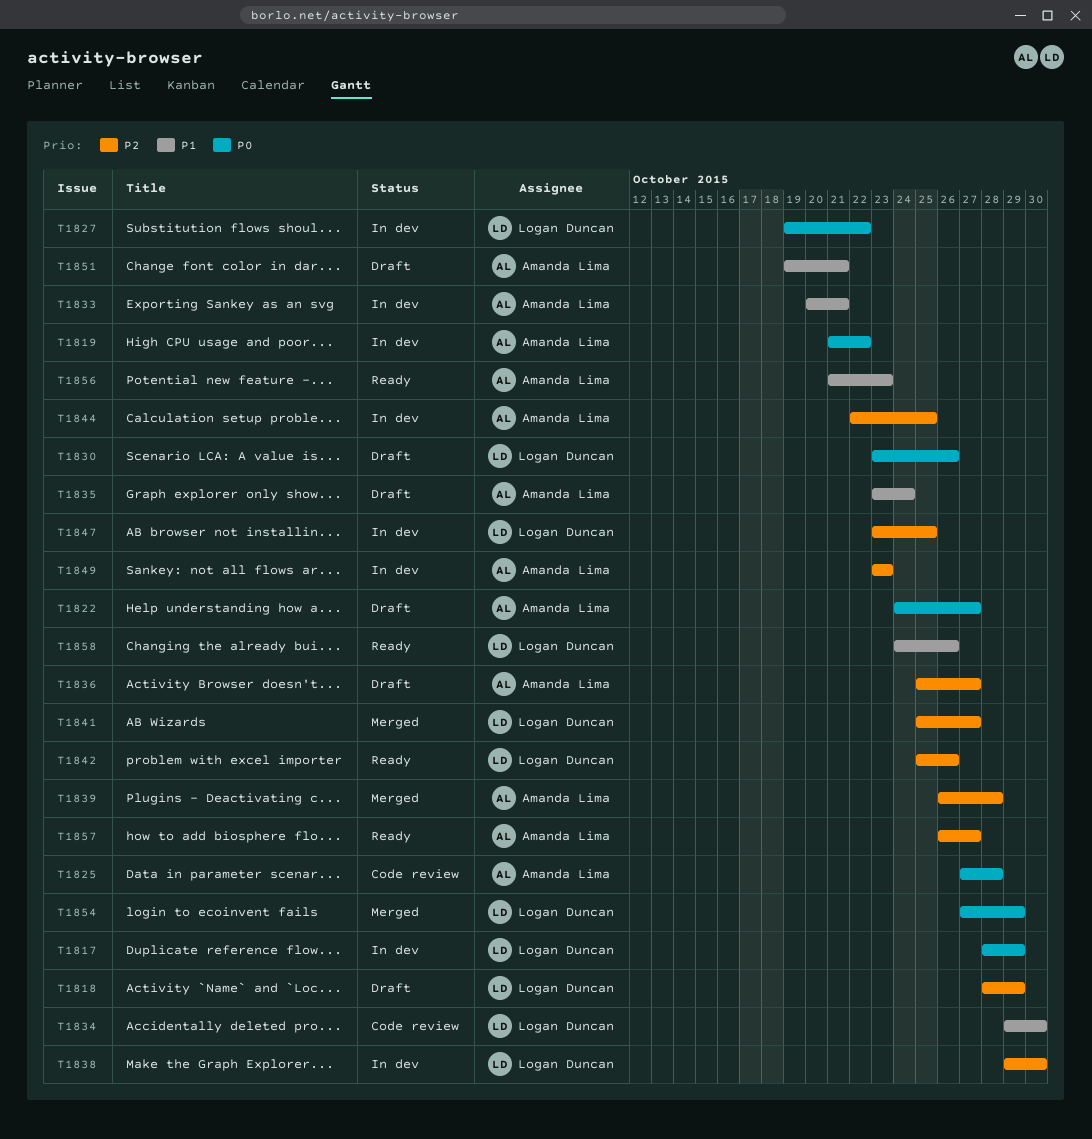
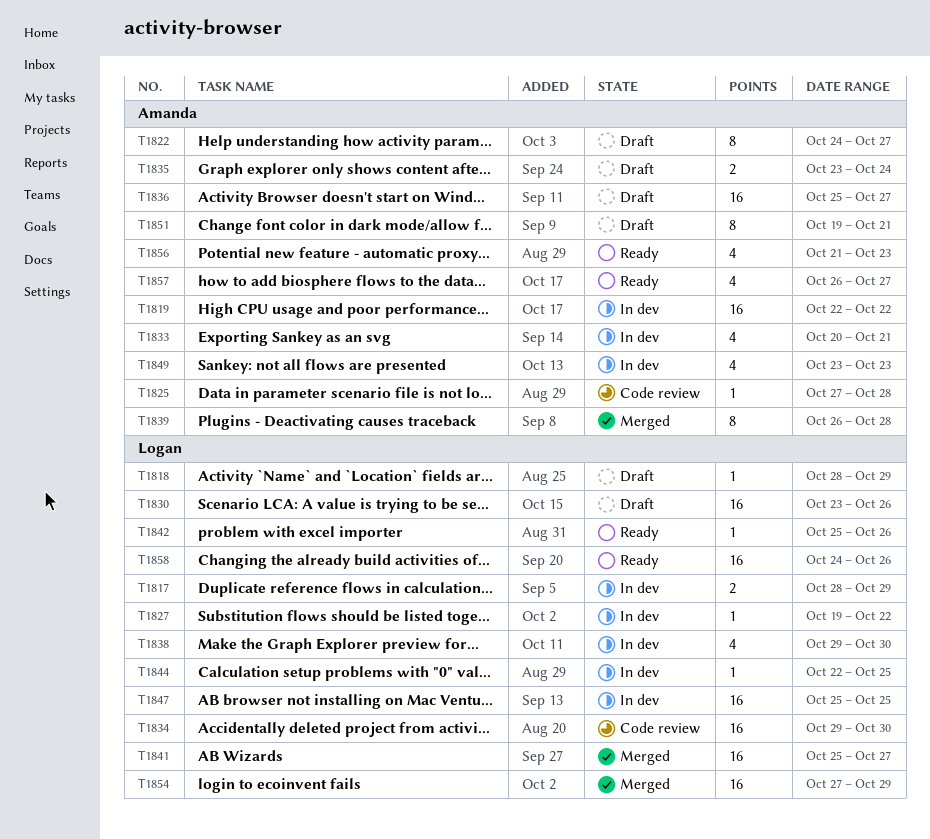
T1819, start: Oct 21 -> Oct 22
T1844, owner: Amanda Lima -> Logan Duncan
T1847, start: Oct 23 -> Oct 25

